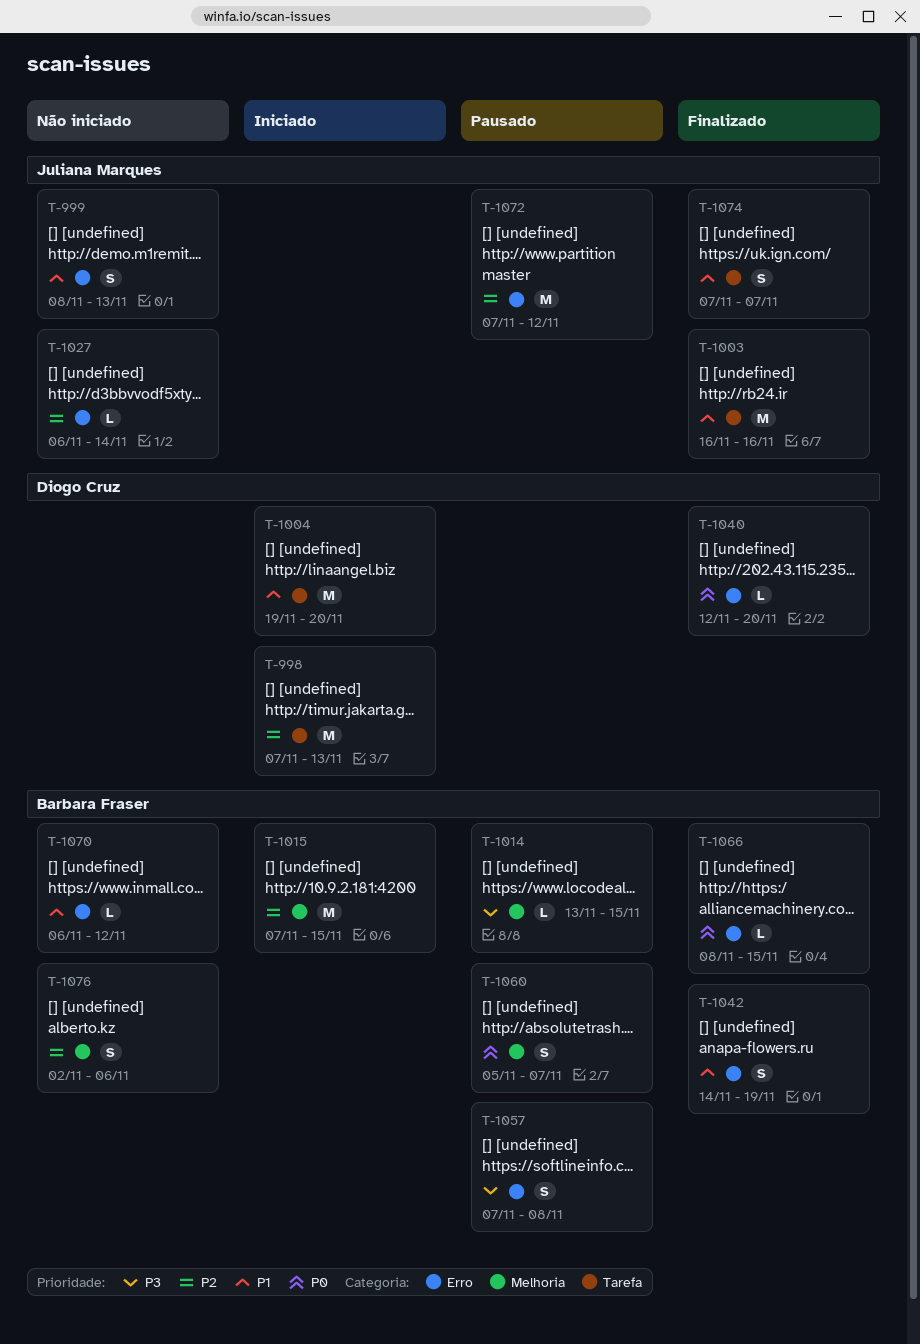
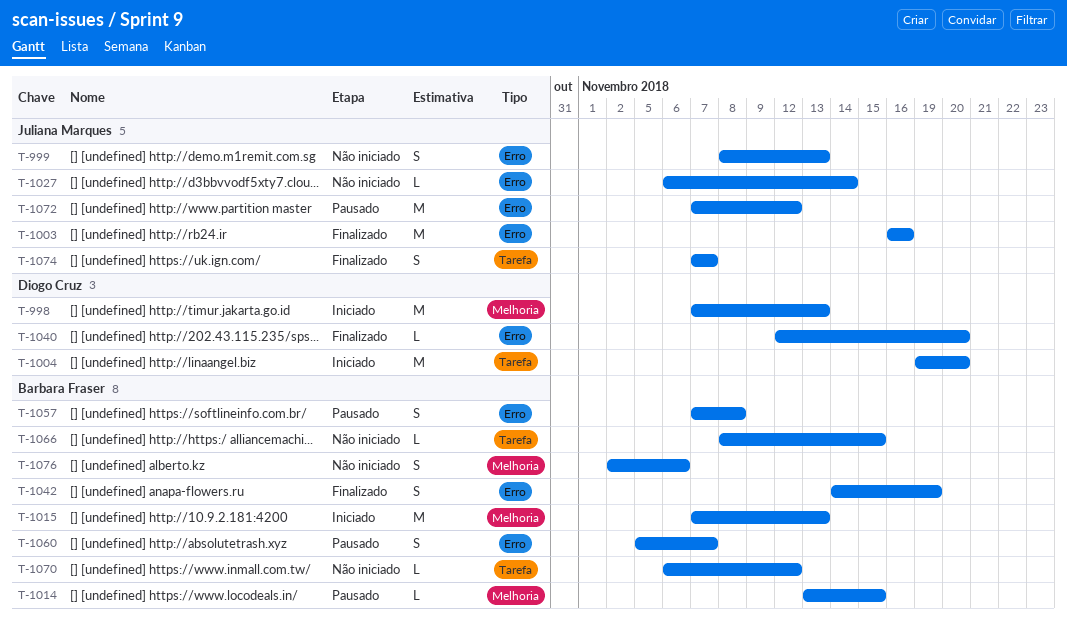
T-998, label: Tarefa -> Melhoria
T-1003, label: Tarefa -> Erro
T-1015, due: Nov 15 -> Nov 13
T-1060, label: Melhoria -> Erro
T-1066, status: Finalizado -> Não iniciado
T-1066, label: Erro -> Tarefa
T-1070, label: Erro -> Tarefa

